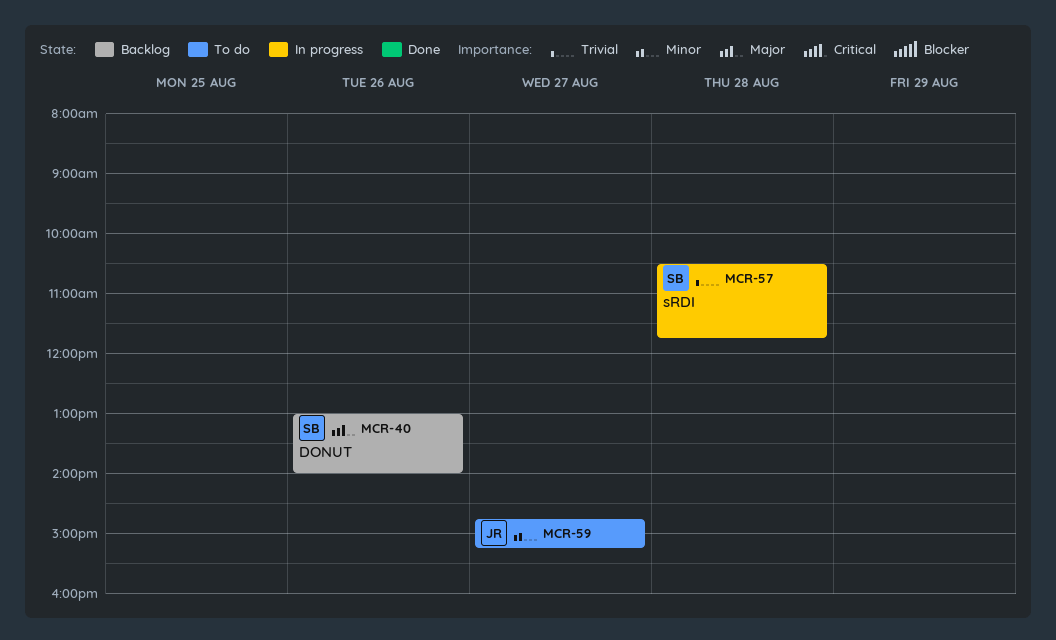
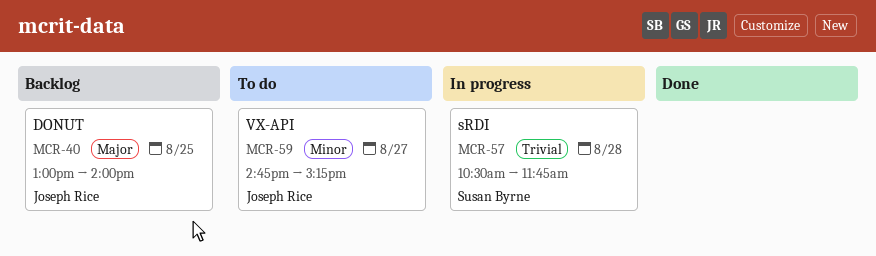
MCR-40, owner: Susan Byrne -> Joseph Rice
MCR-40, day: Aug 26 -> Aug 25

